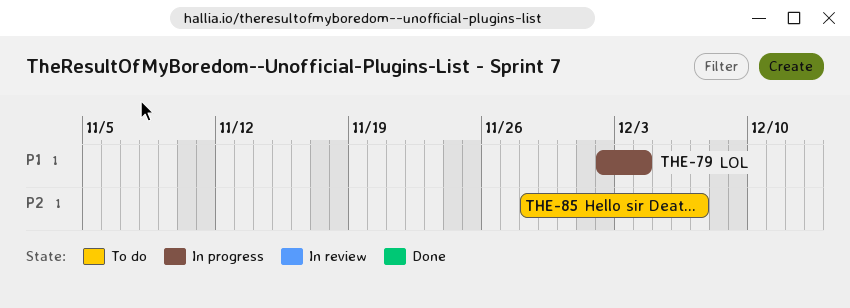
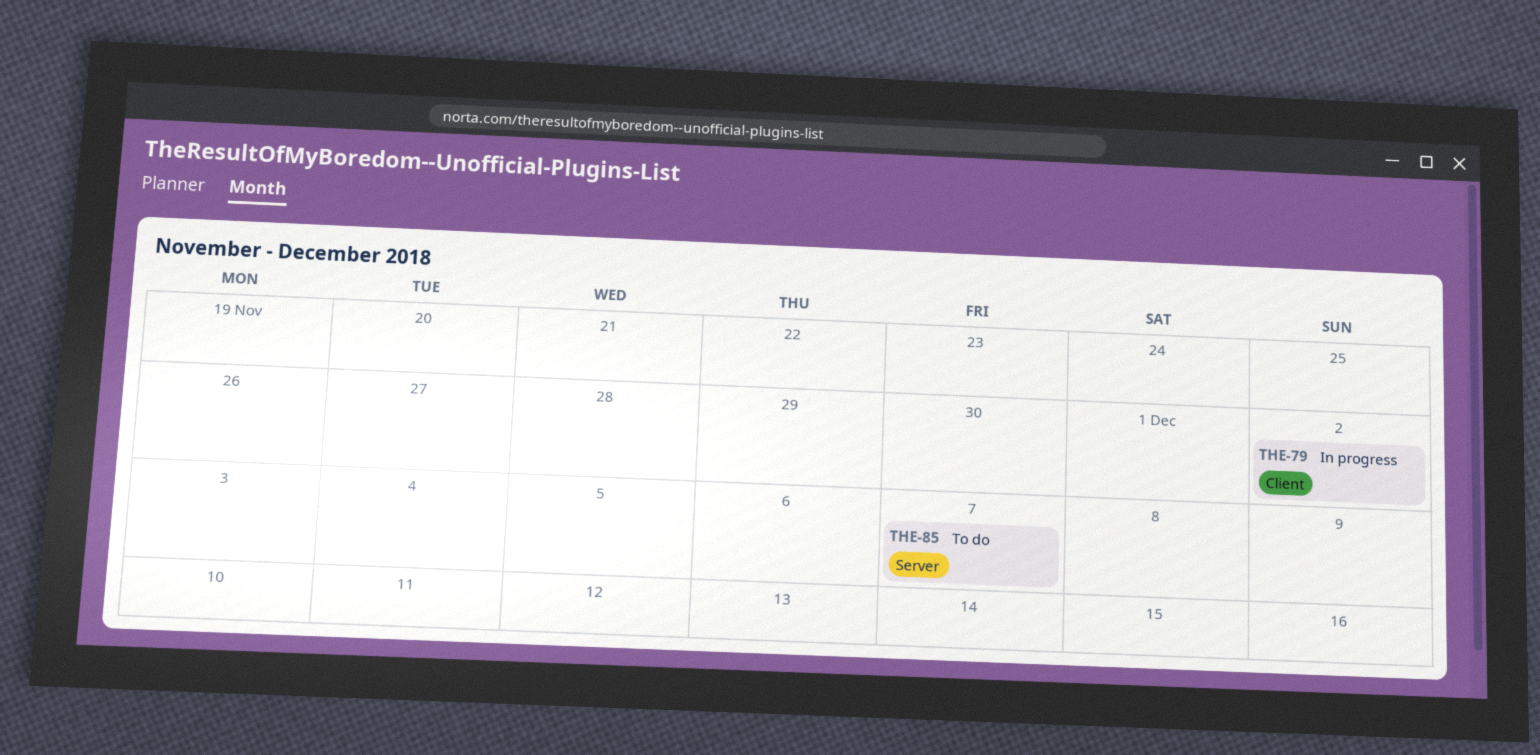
THE-79, due: Dec 4 -> Dec 2

